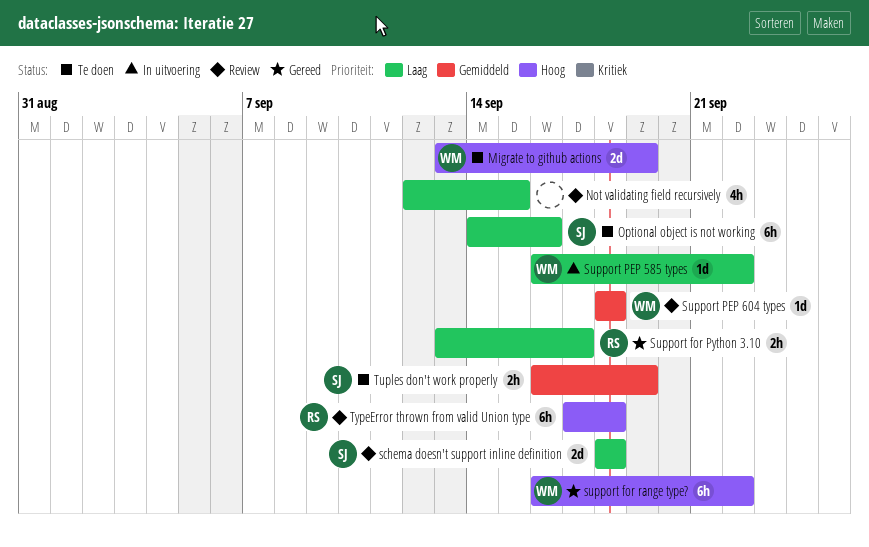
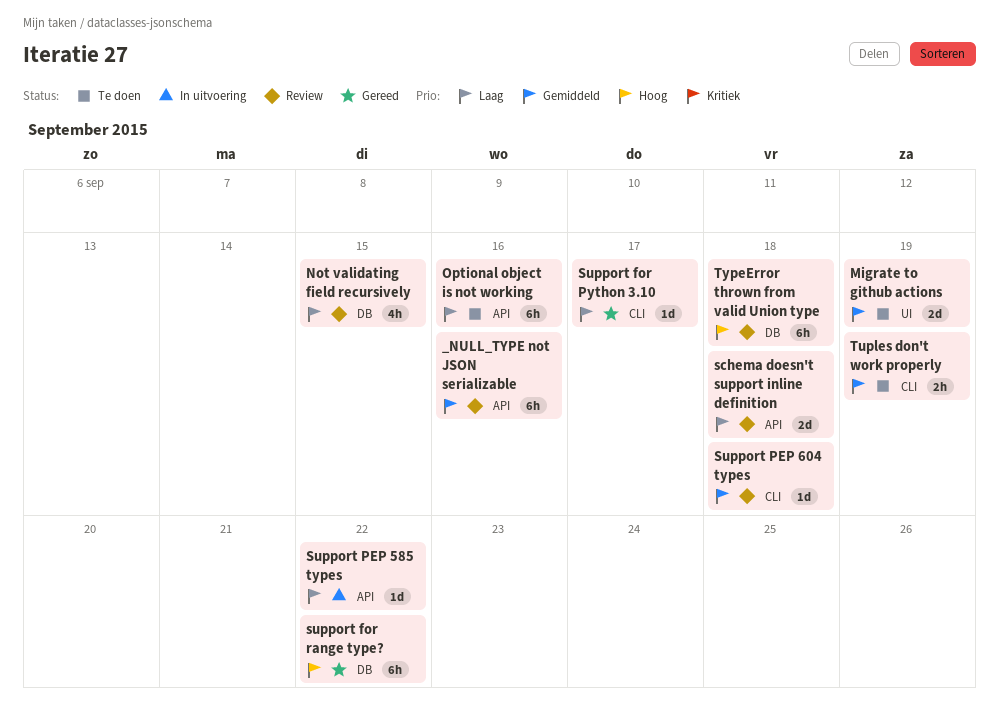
_NULL_TYPE not JSON serializable: none -> present
Migrate to github actions, priority: Hoog -> Gemiddeld
Support for Python 3.10, estimate: 2h -> 1d

